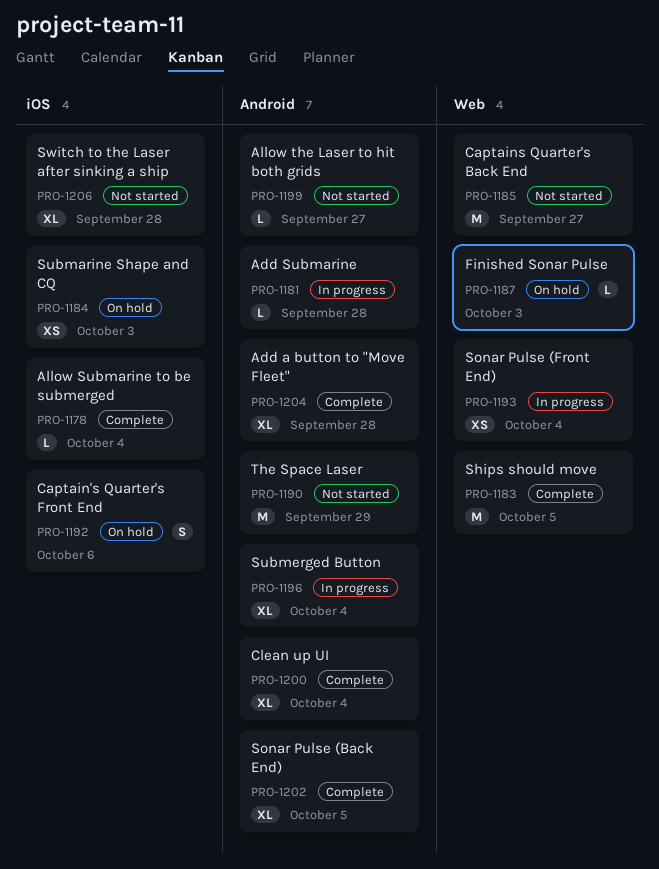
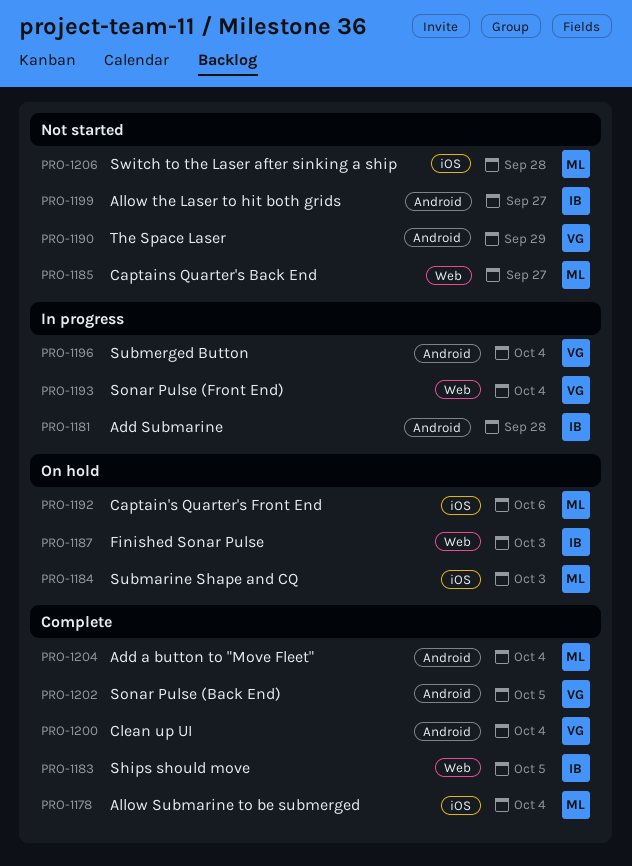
PRO-1204, due: Sep 28 -> Oct 4

